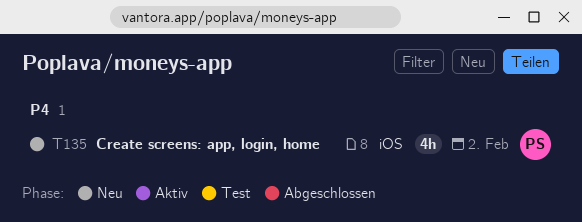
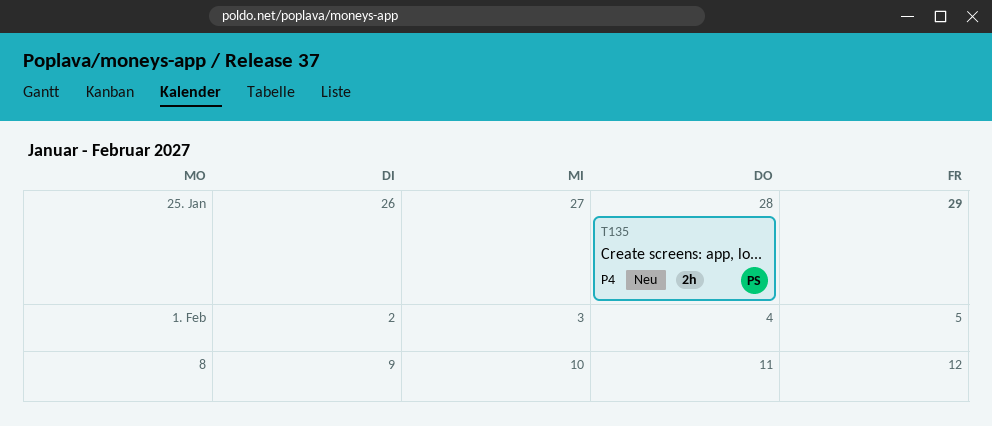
T135, estimate: 4h -> 2h
T135, due: Feb 2 -> Jan 28

